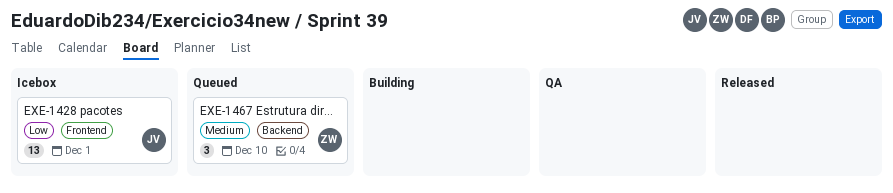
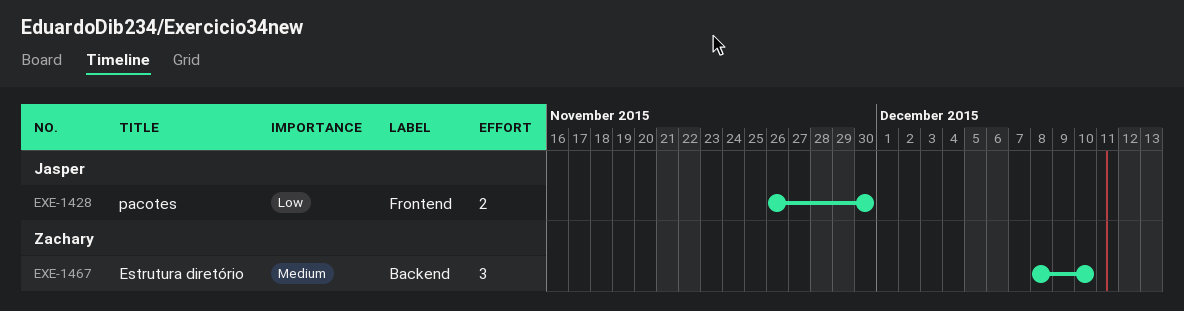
EXE-1428, estimate: 13 -> 2
EXE-1428, due: Dec 1 -> Nov 30

